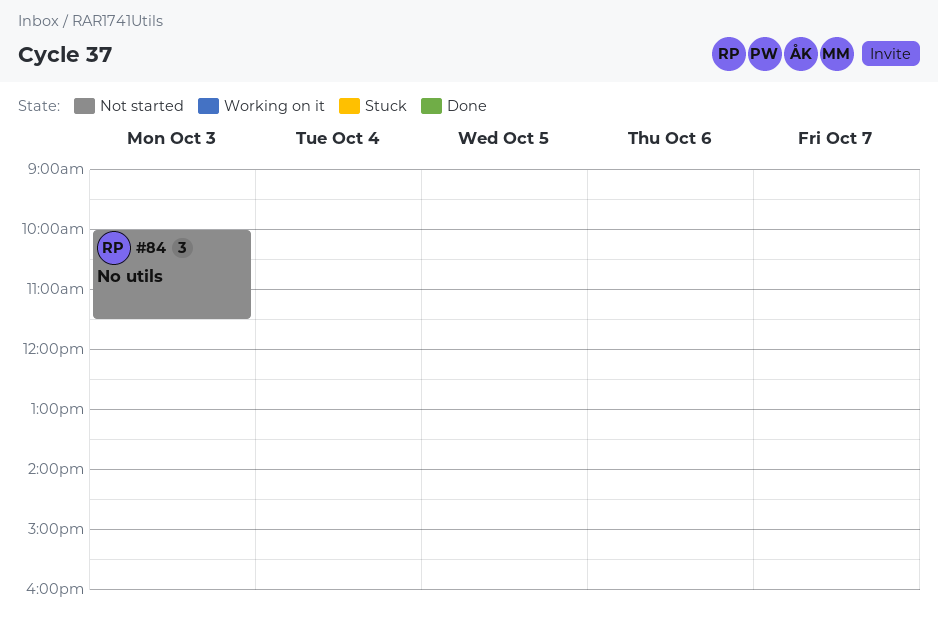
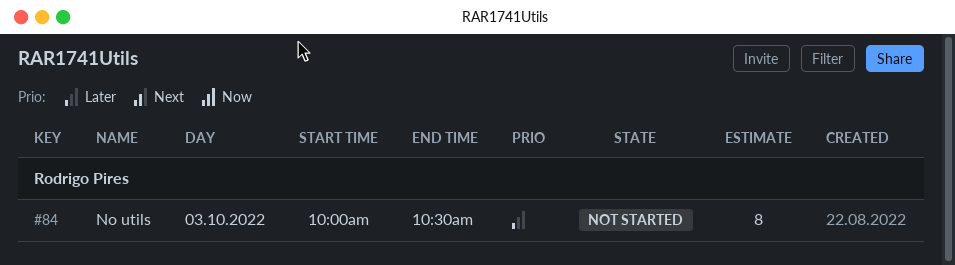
#84, estimate: 3 -> 8
#84, ends: 11:30 -> 10:30

